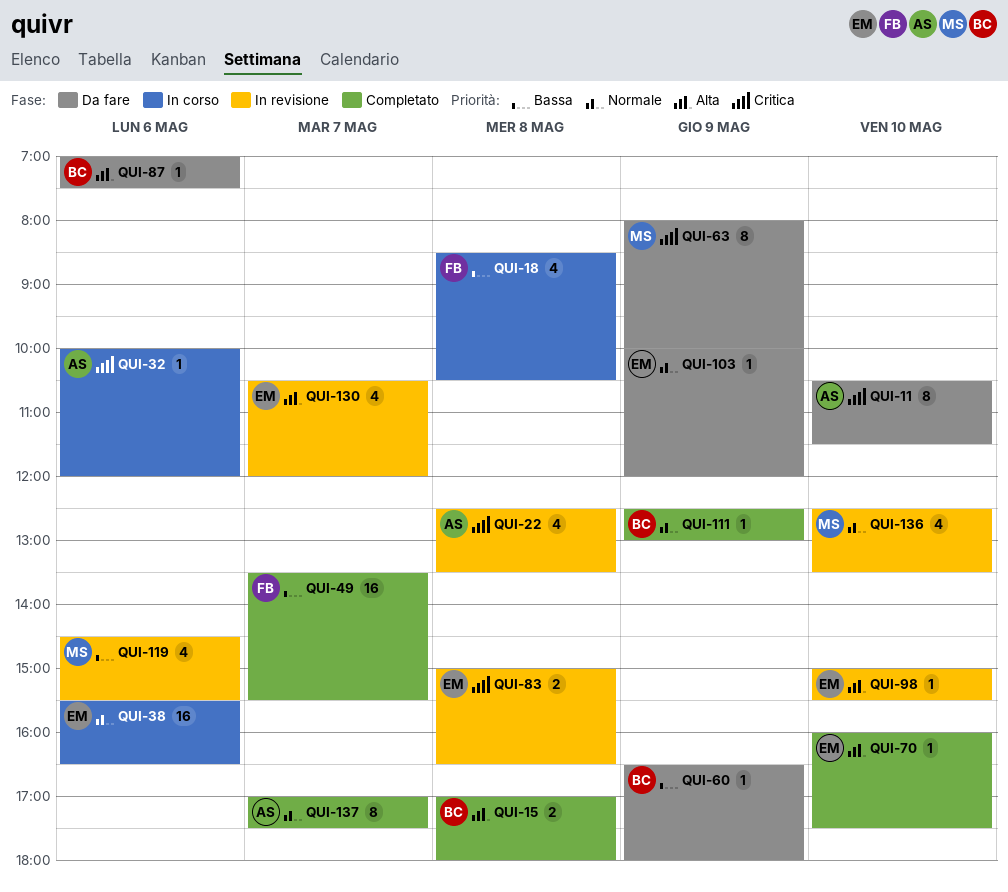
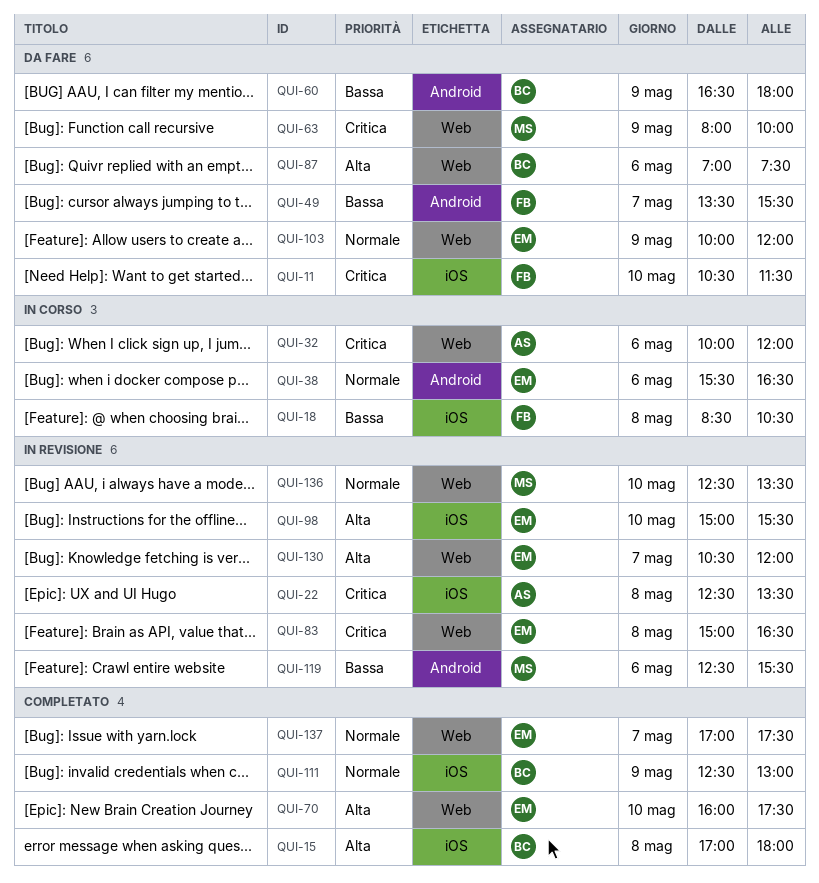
QUI-11, owner: AS -> FB
QUI-49, status: Completato -> Da fare
QUI-119, begins: 14:30 -> 12:30
QUI-137, owner: AS -> EM

